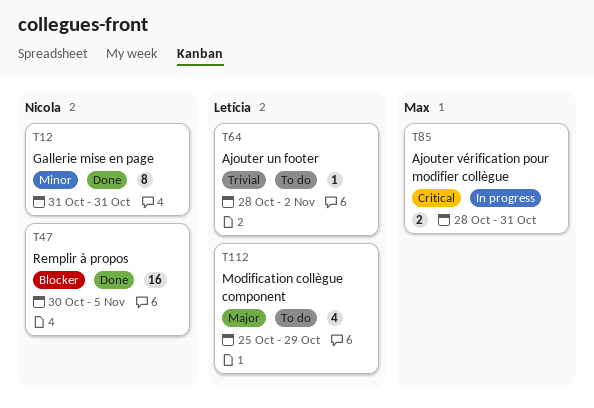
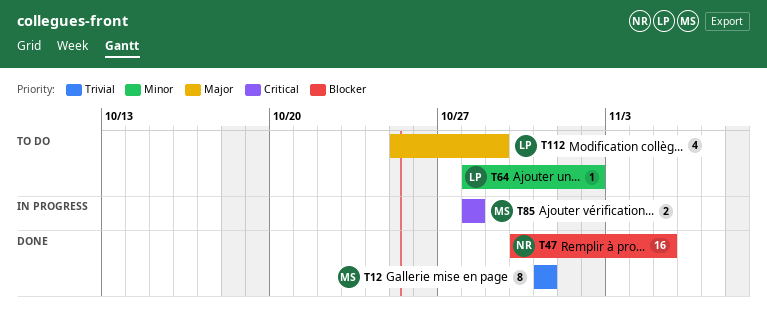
T12, owner: Nicola -> Max
T12, priority: Minor -> Trivial
T64, priority: Trivial -> Minor
T85, due: Oct 31 -> Oct 28

